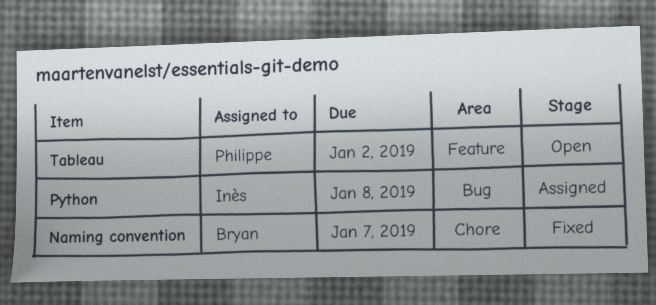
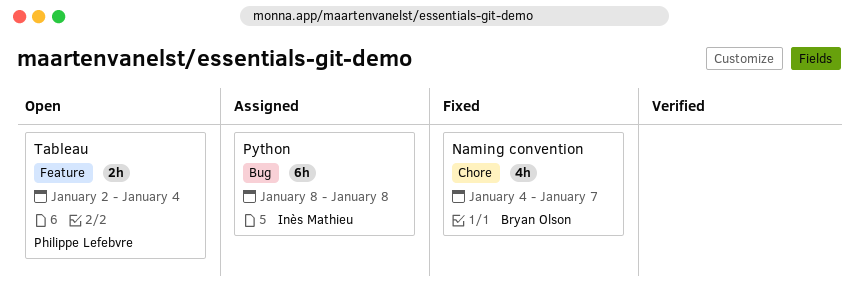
Tableau, due: Jan 2 -> Jan 4

